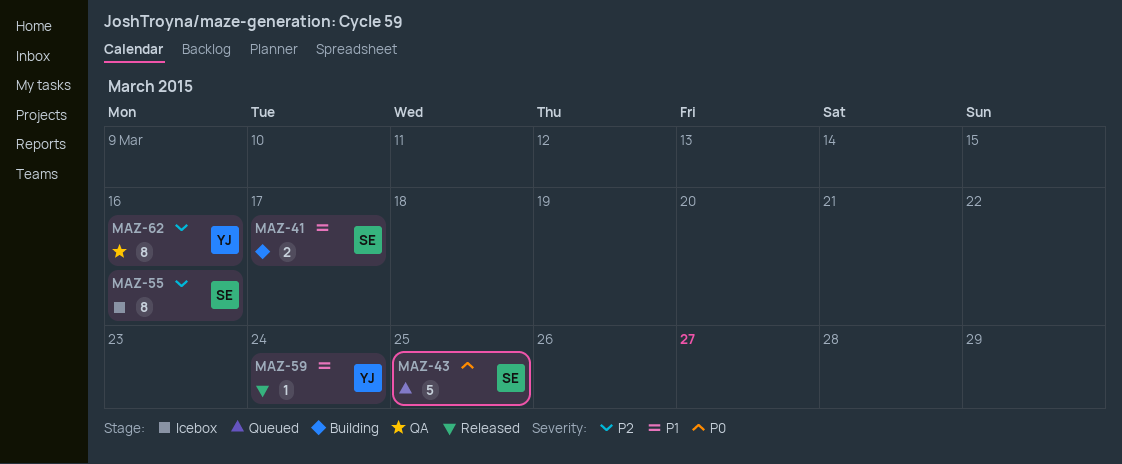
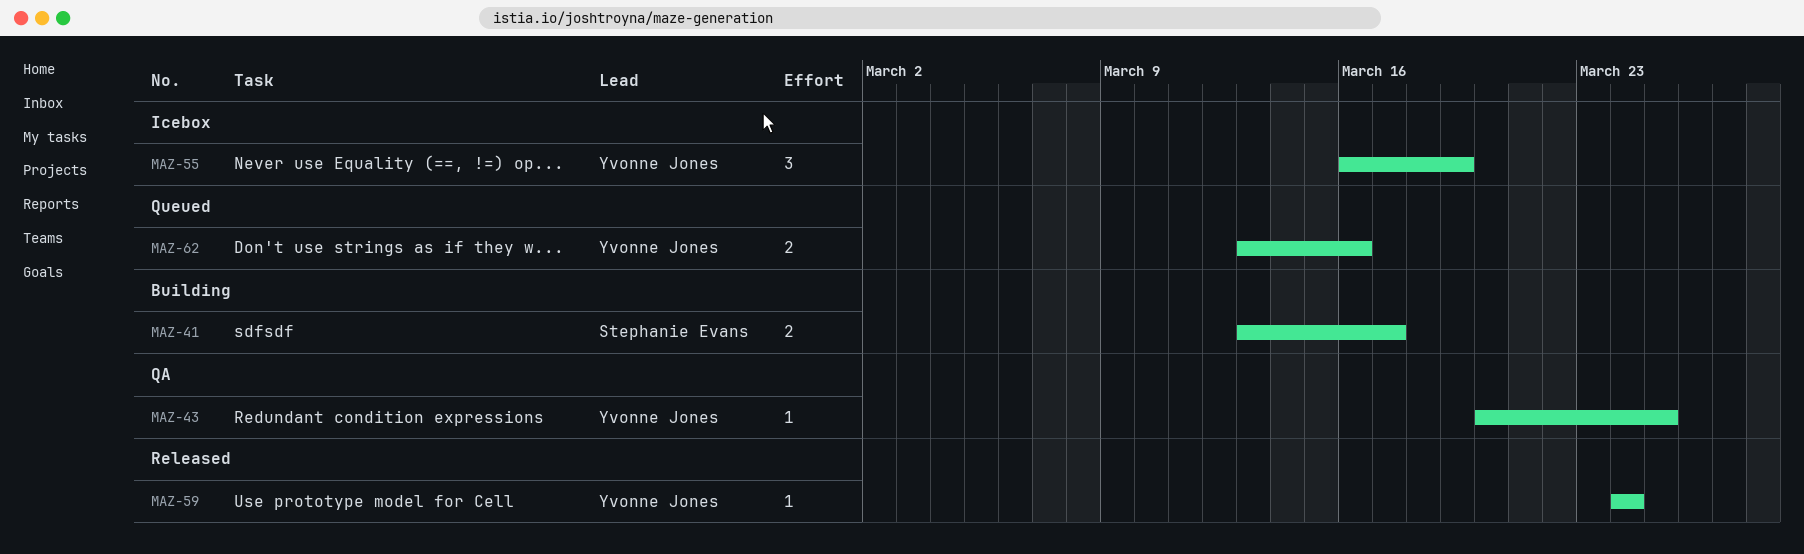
MAZ-43, status: Queued -> QA
MAZ-43, owner: Stephanie Evans -> Yvonne Jones
MAZ-43, estimate: 5 -> 1
MAZ-55, owner: Stephanie Evans -> Yvonne Jones
MAZ-55, estimate: 8 -> 3
MAZ-55, due: Mar 16 -> Mar 19
MAZ-62, status: QA -> Queued
MAZ-62, estimate: 8 -> 2

